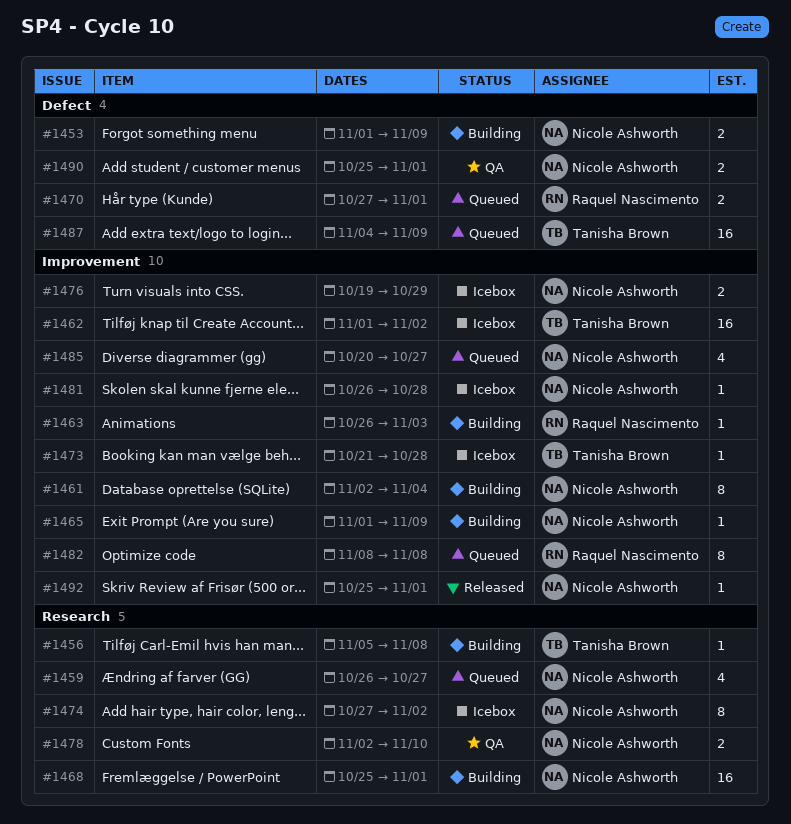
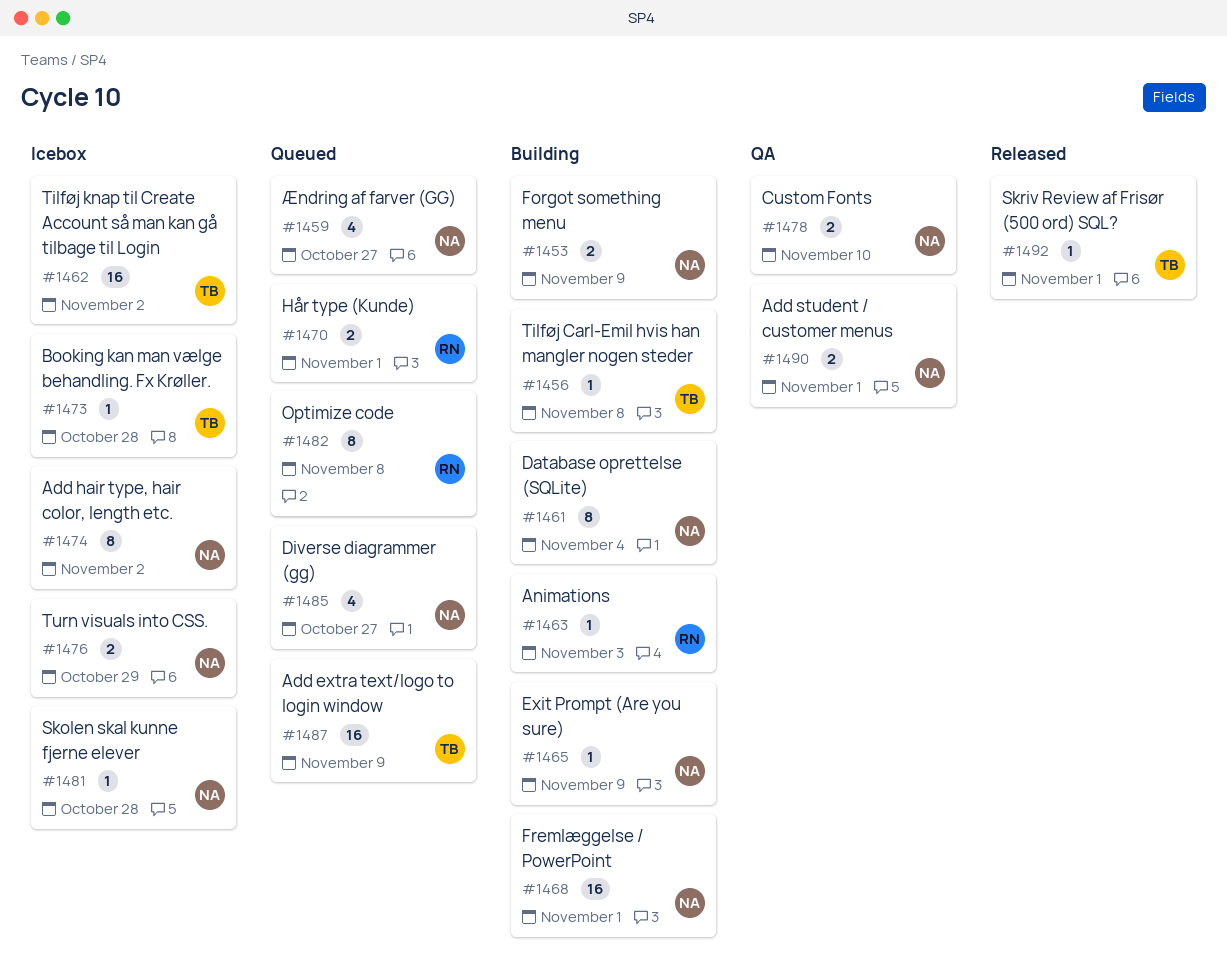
#1492, owner: Nicole Ashworth -> Tanisha Brown

